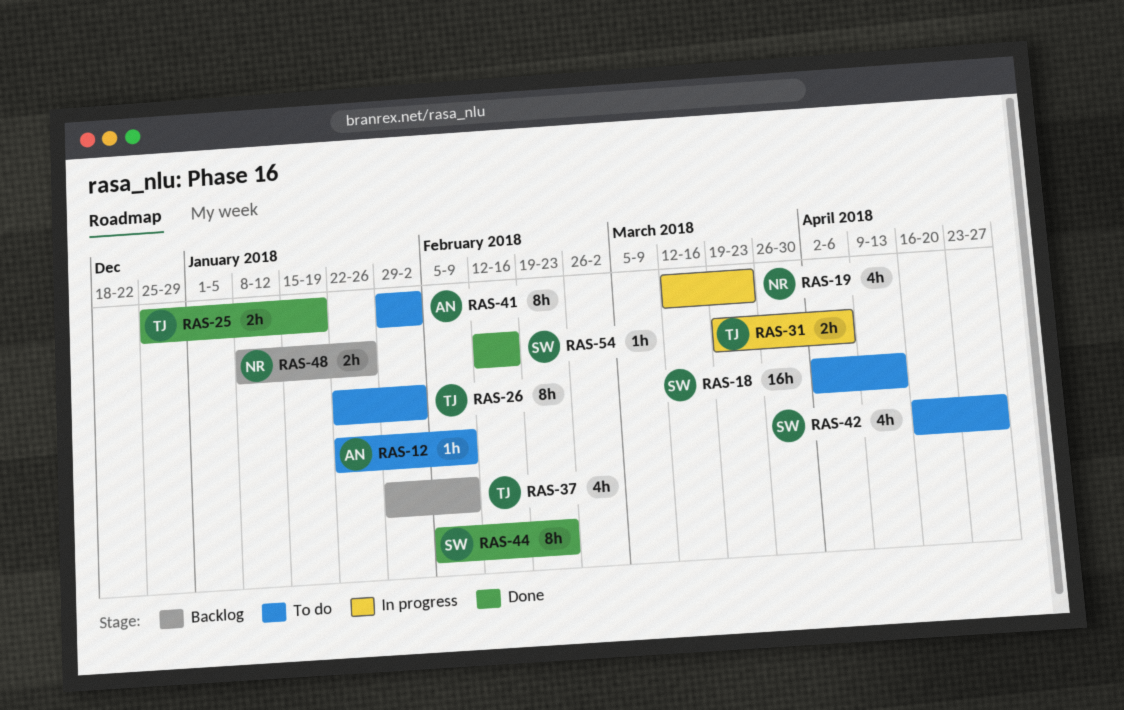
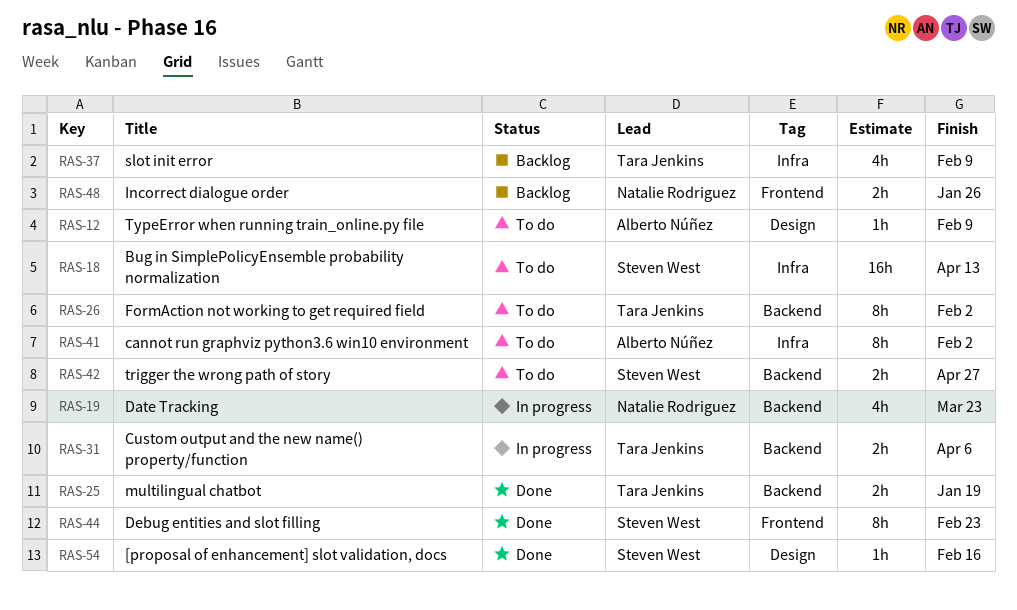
RAS-42, estimate: 4h -> 2h

